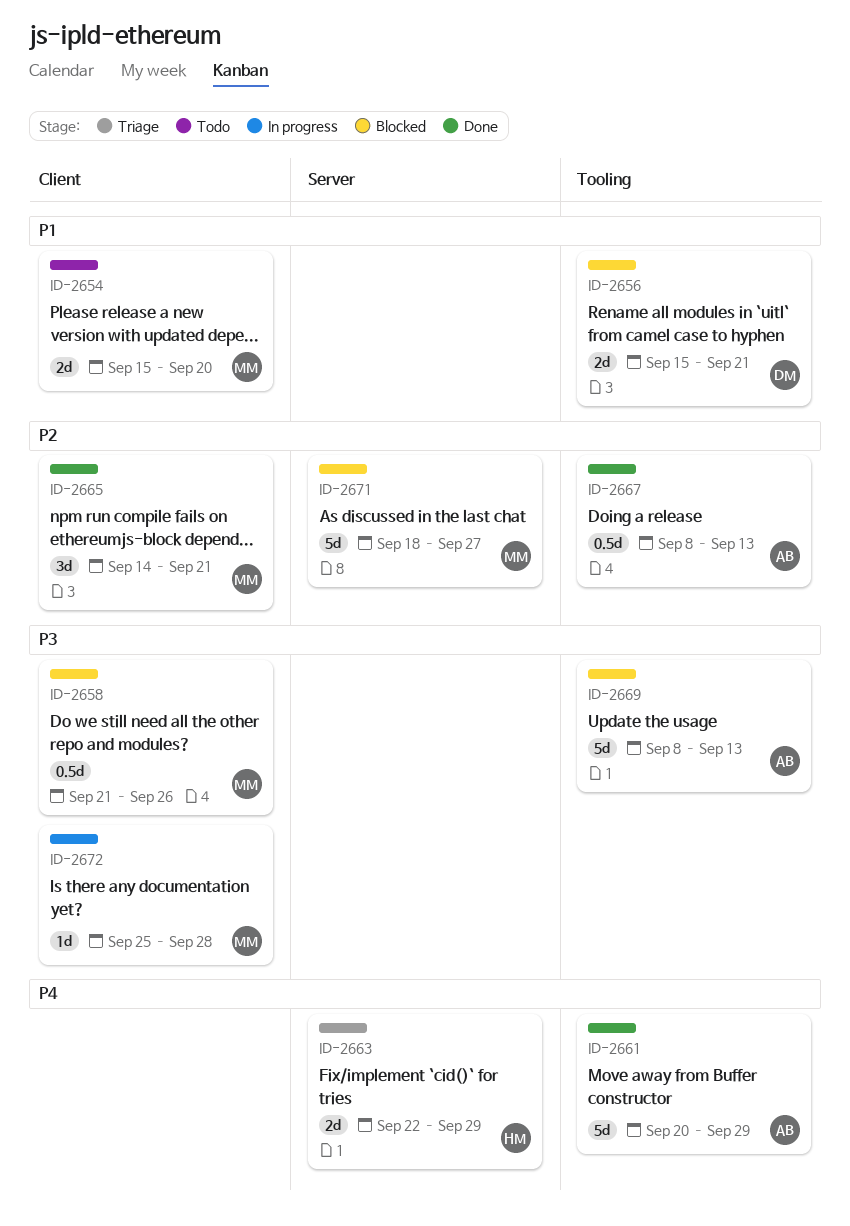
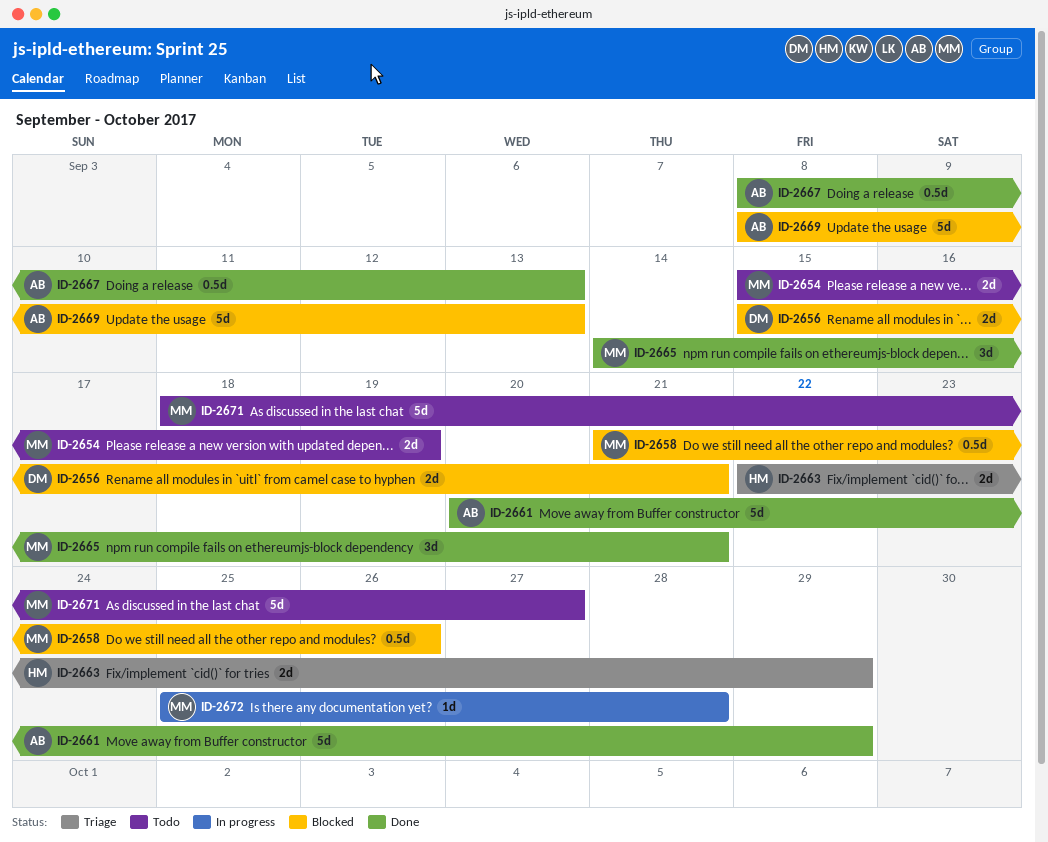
ID-2654, due: Sep 20 -> Sep 19
ID-2671, status: Blocked -> Todo

